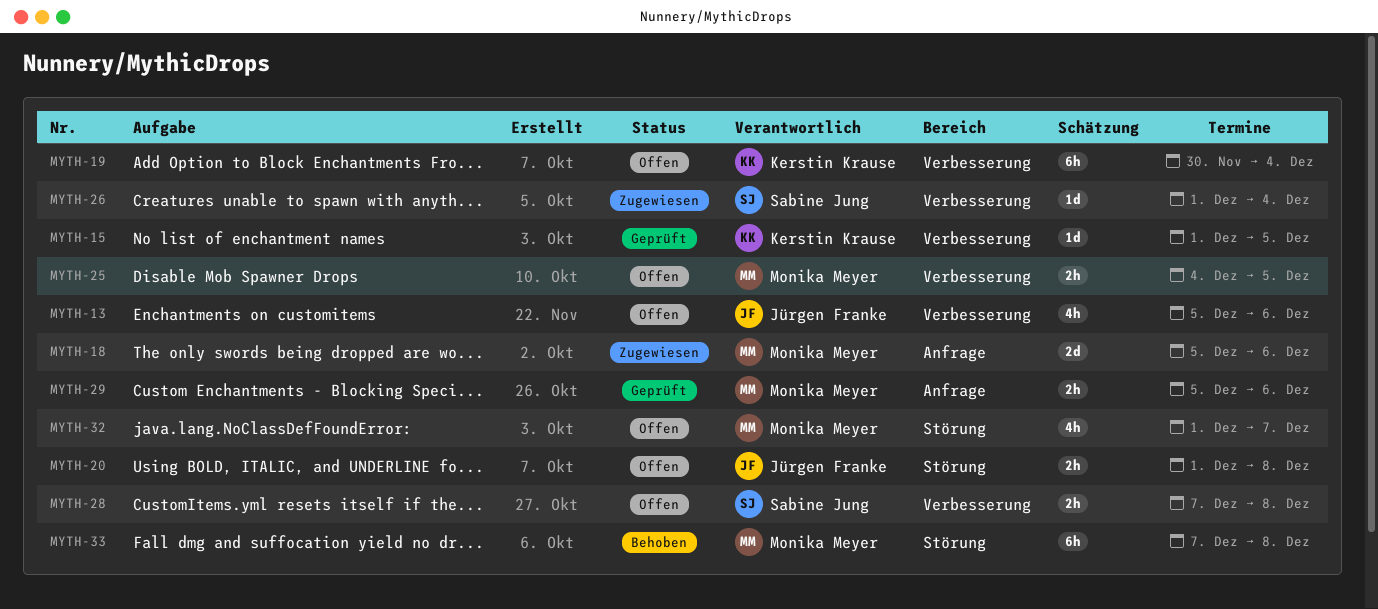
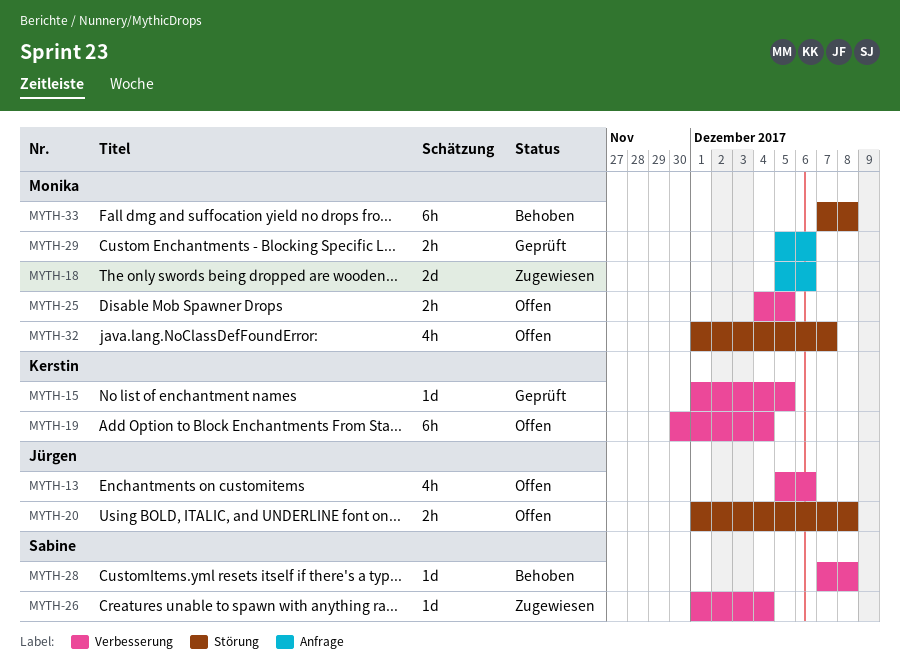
MYTH-28, status: Offen -> Behoben
MYTH-28, estimate: 2h -> 1d

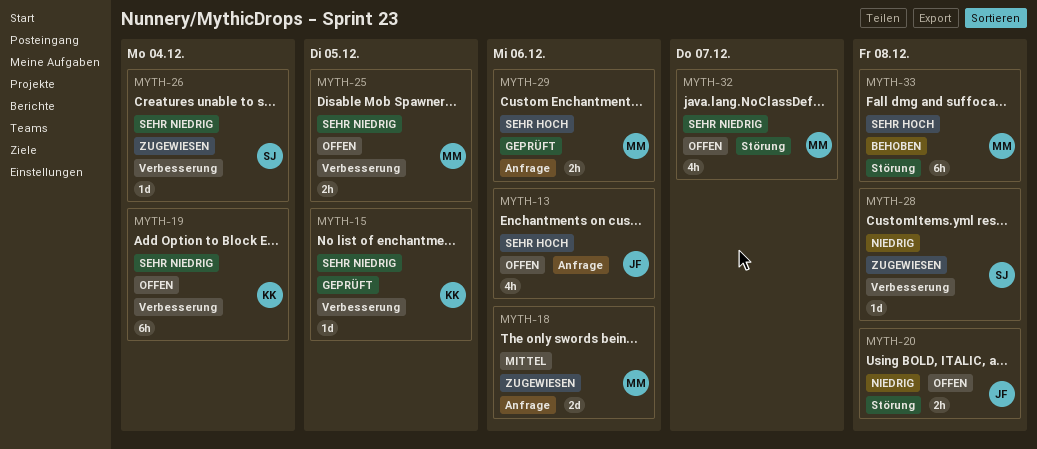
MYTH-13, label: Verbesserung -> Anfrage
MYTH-28, status: Behoben -> Zugewiesen

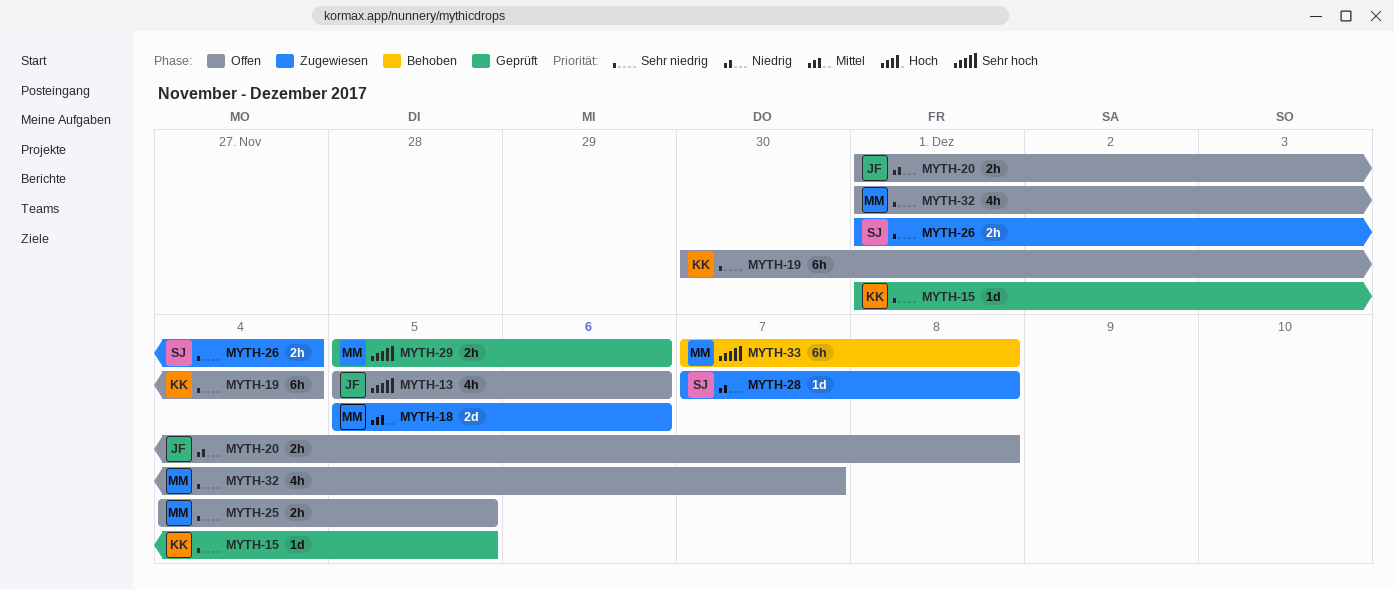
MYTH-26, estimate: 1d -> 2h

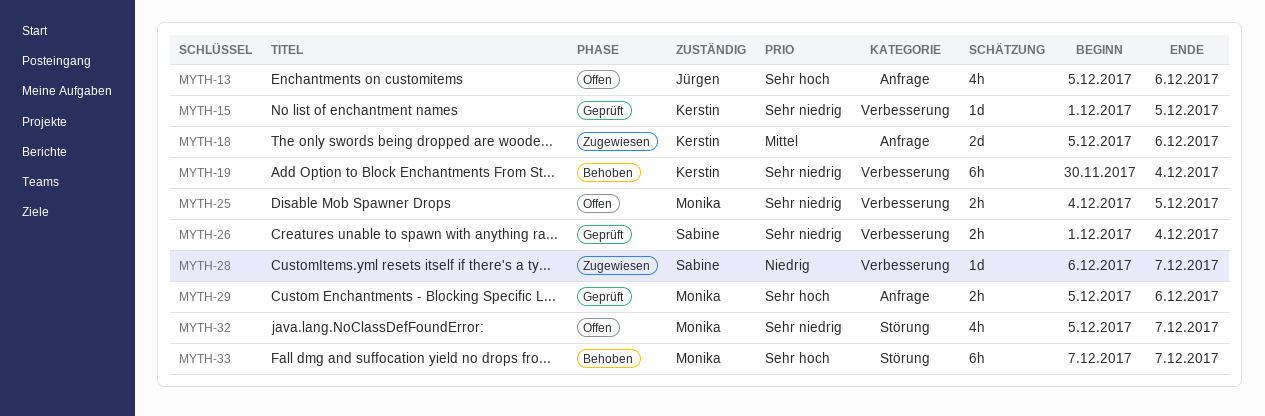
MYTH-18, owner: Monika -> Kerstin
MYTH-19, status: Offen -> Behoben
MYTH-20: present -> none
MYTH-26, status: Zugewiesen -> Geprüft
MYTH-28, start: Dec 7 -> Dec 6
MYTH-28, due: Dec 8 -> Dec 7
MYTH-32, start: Dec 1 -> Dec 5
MYTH-33, due: Dec 8 -> Dec 7

